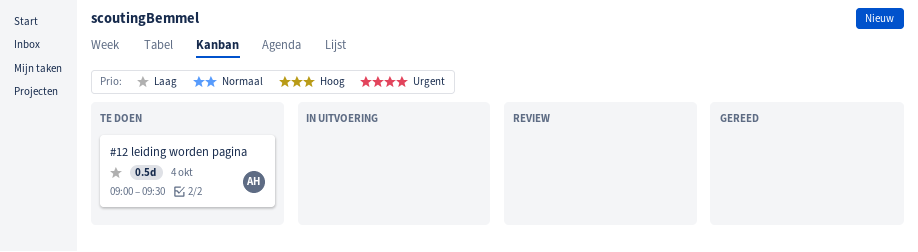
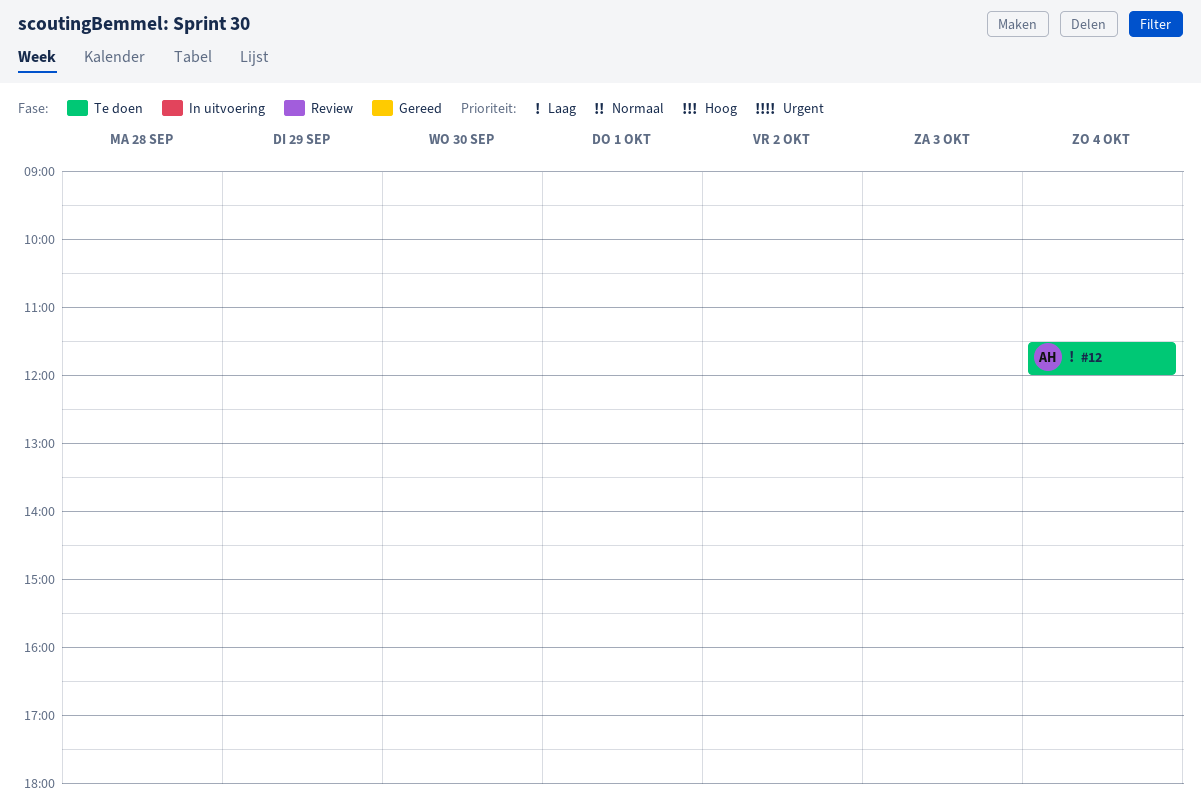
#12, begins: 09:00 -> 11:30
#12, ends: 09:30 -> 12:00

